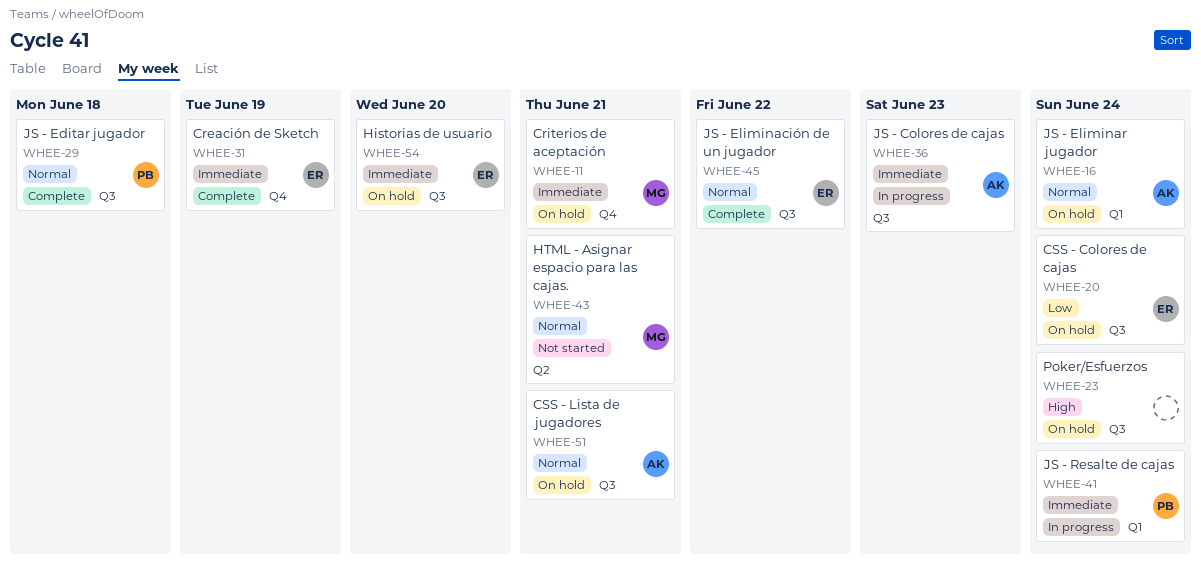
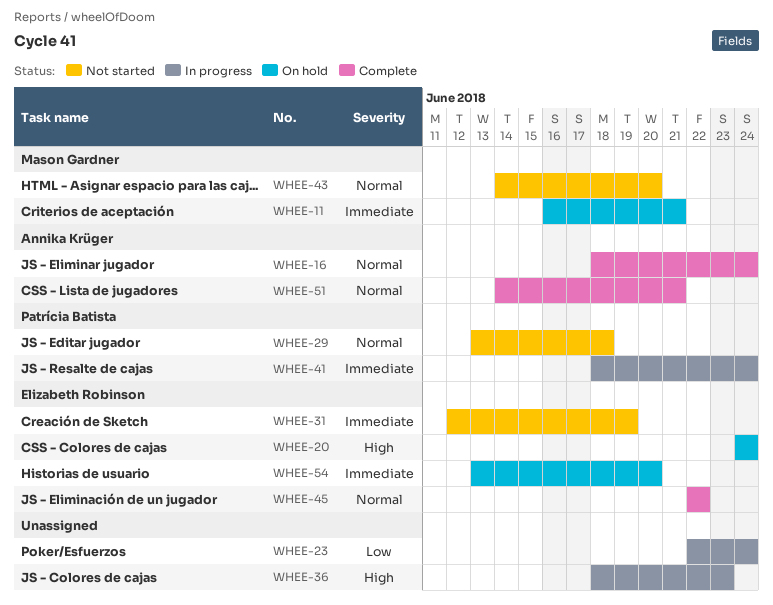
WHEE-16, status: On hold -> Complete
WHEE-20, priority: Low -> High
WHEE-23, status: On hold -> In progress
WHEE-23, priority: High -> Low
WHEE-29, status: Complete -> Not started
WHEE-31, status: Complete -> Not started
WHEE-36, owner: Annika Krüger -> none
WHEE-36, priority: Immediate -> High
WHEE-43, due: Jun 21 -> Jun 20
WHEE-51, status: On hold -> Complete

